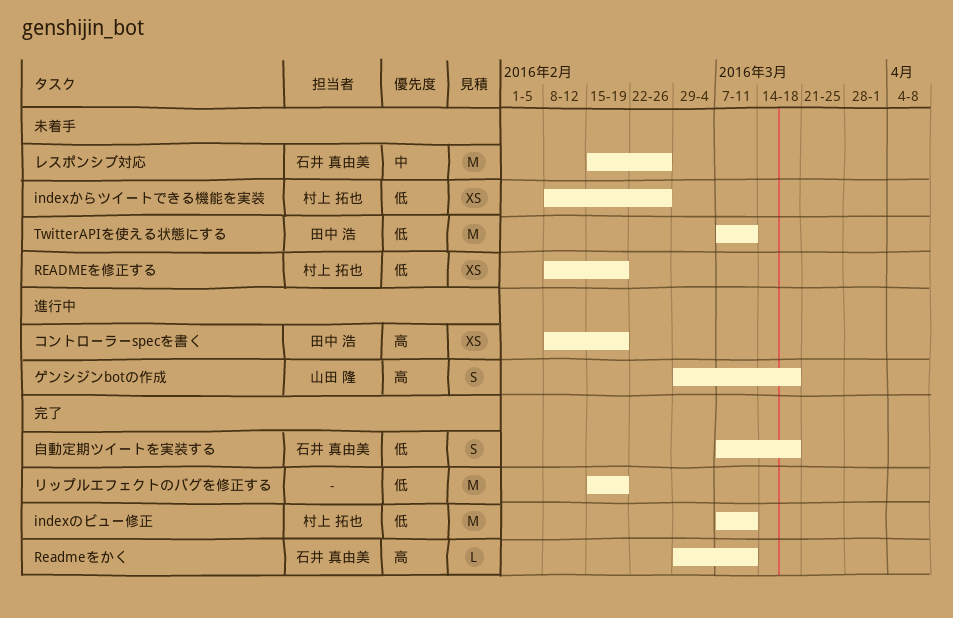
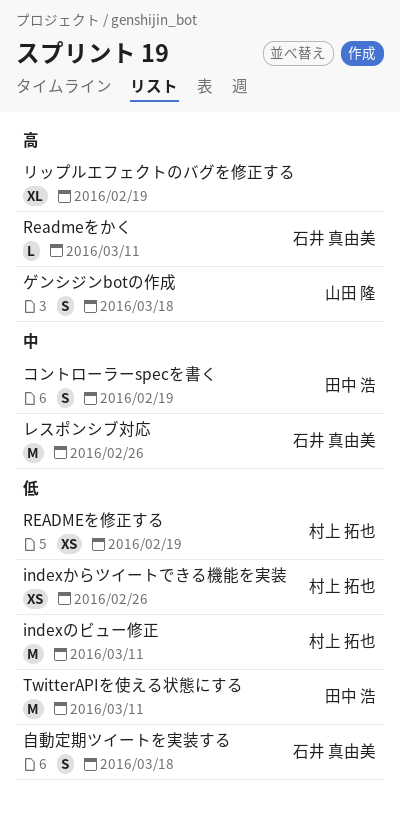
コントローラーspecを書く, priority: 高 -> 中
コントローラーspecを書く, estimate: XS -> S
リップルエフェクトのバグを修正する, priority: 低 -> 高
リップルエフェクトのバグを修正する, estimate: M -> XL

